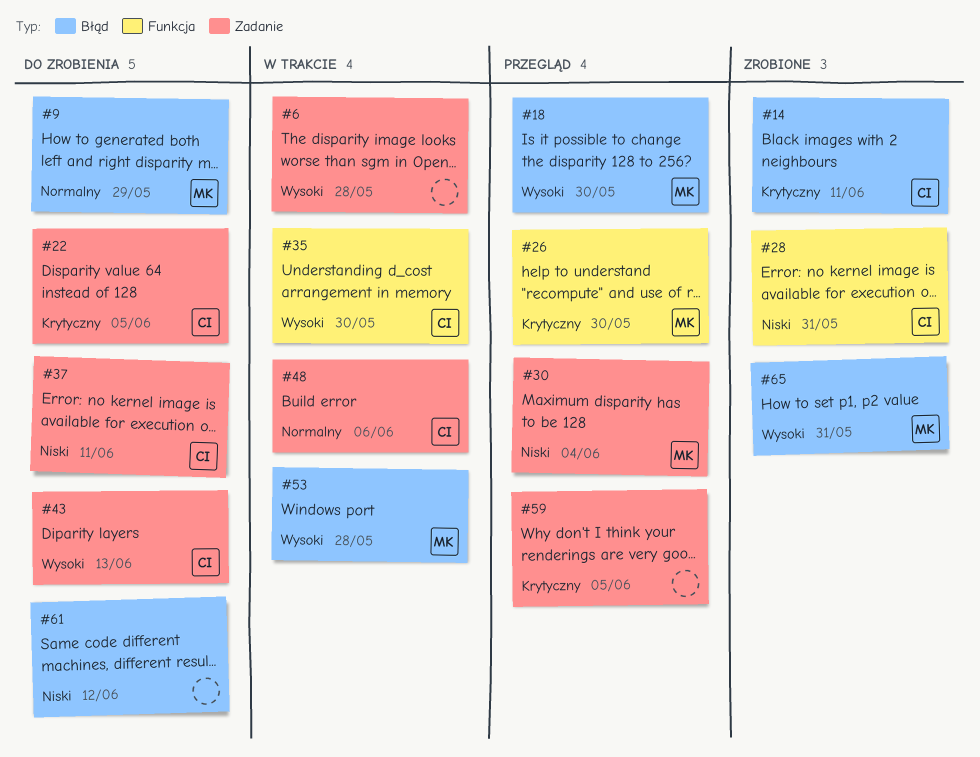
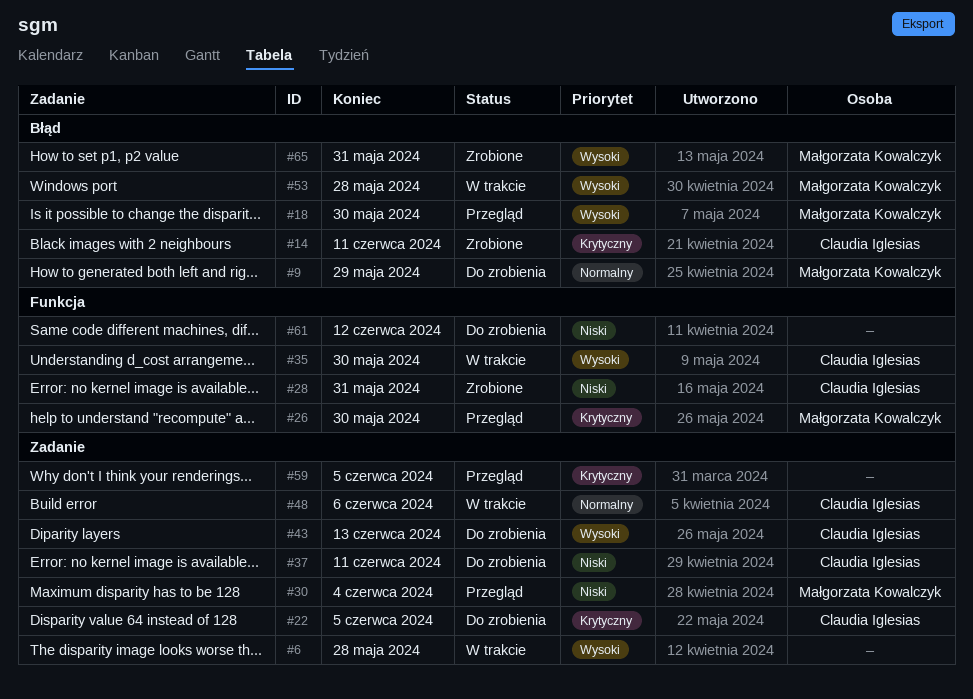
#61, label: Błąd -> Funkcja

